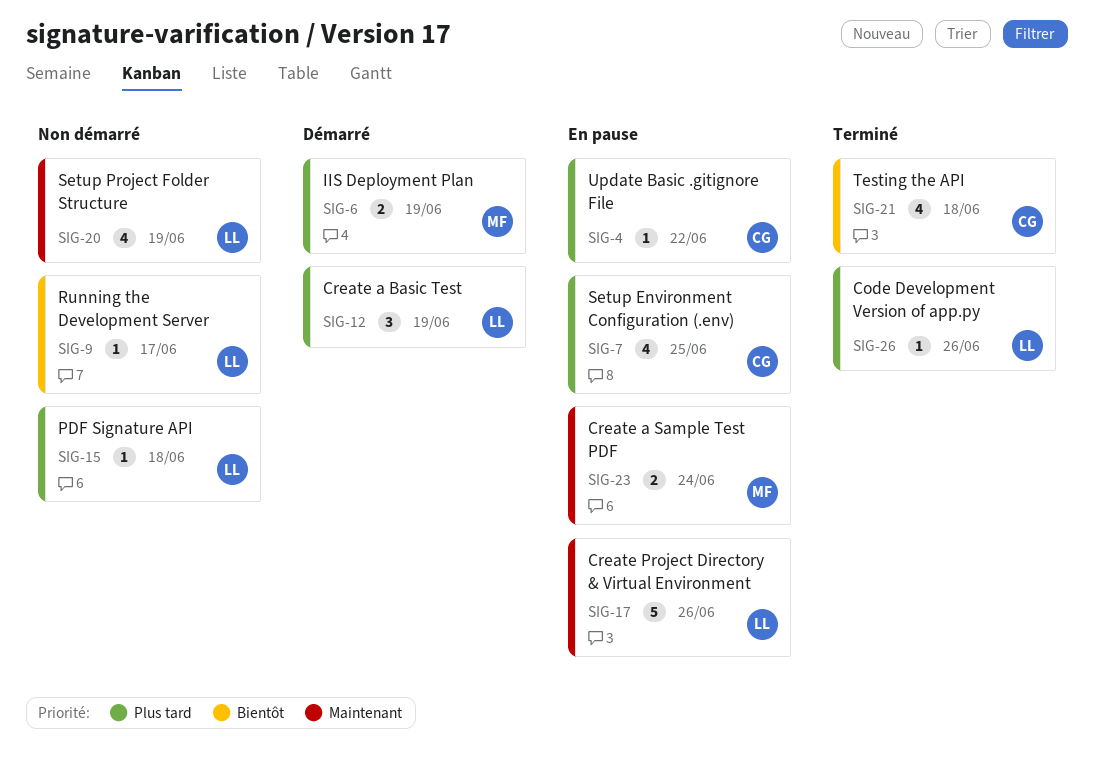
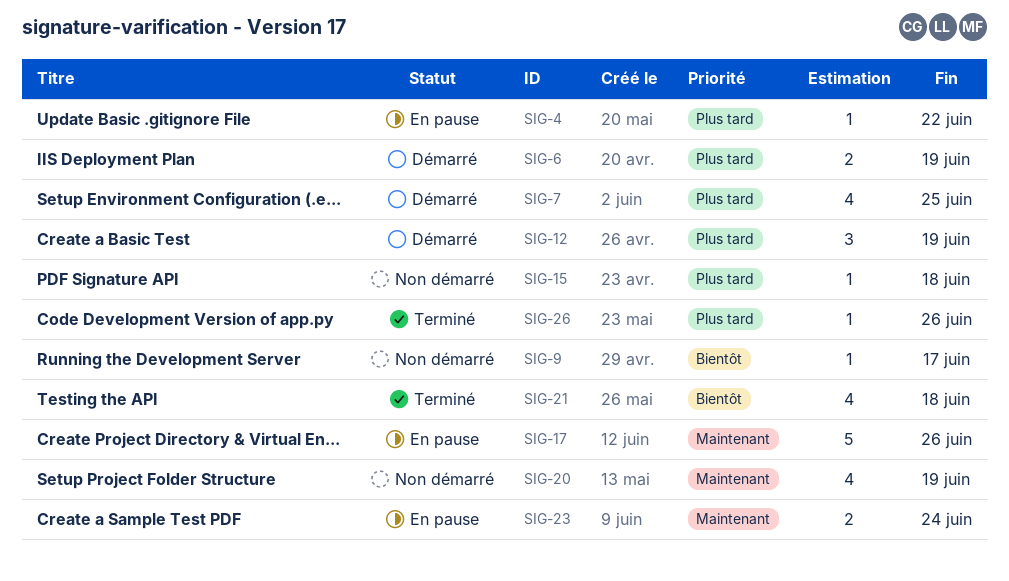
SIG-7, status: En pause -> Démarré

